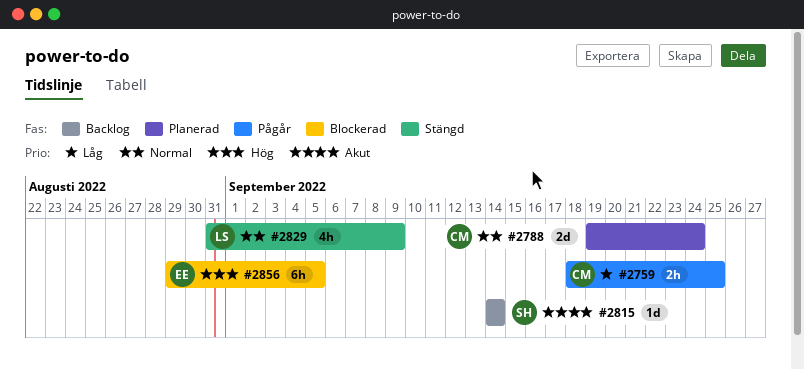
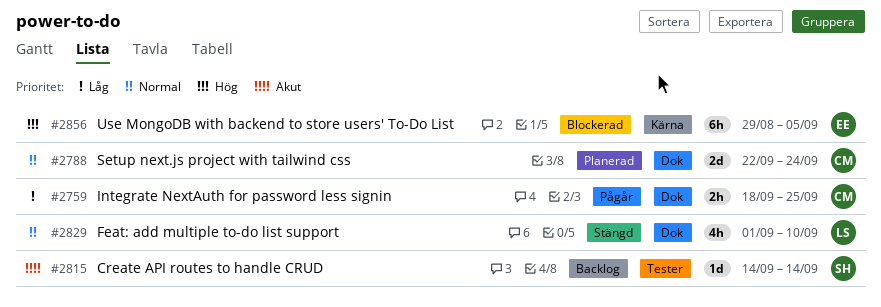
#2788, start: Sep 19 -> Sep 22
#2829, start: Aug 31 -> Sep 1
#2829, due: Sep 9 -> Sep 10

